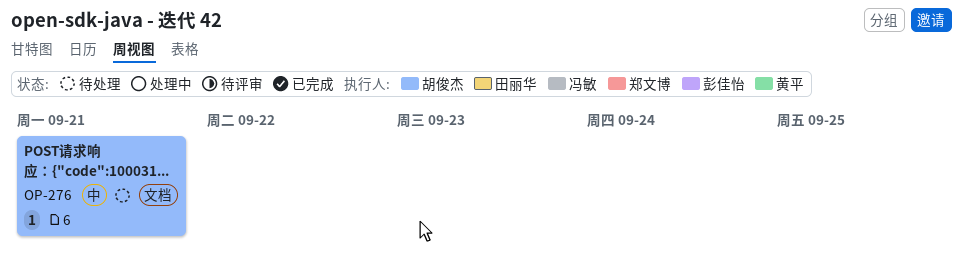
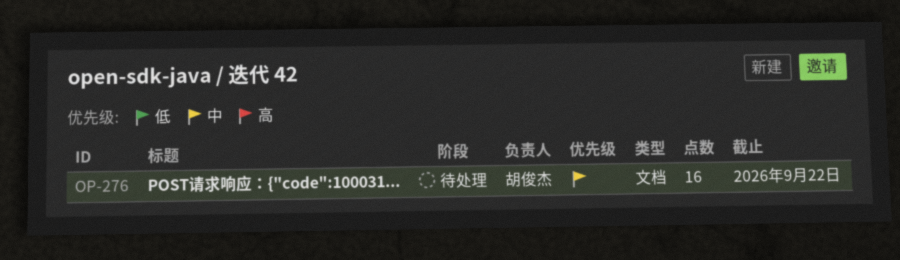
OP-276, estimate: 1 -> 16
OP-276, due: Sep 21 -> Sep 22

